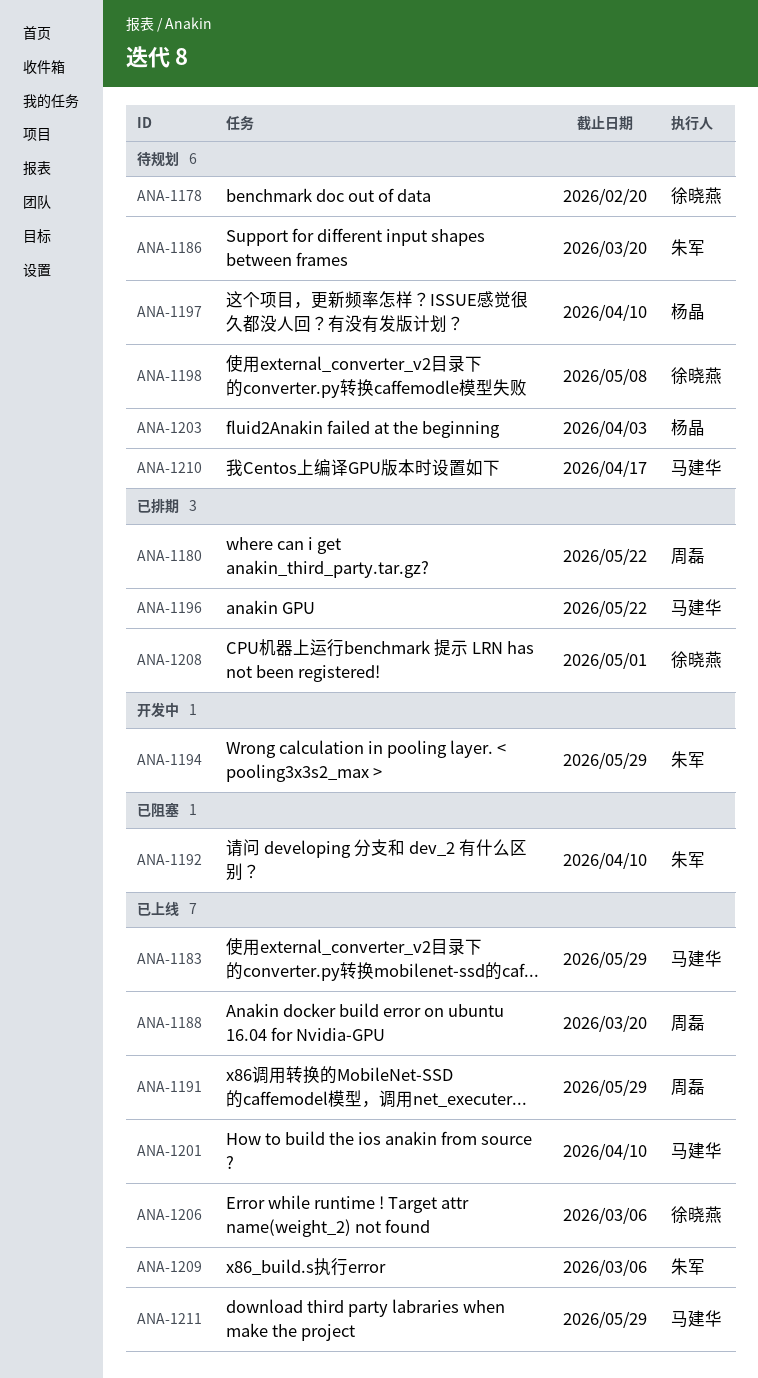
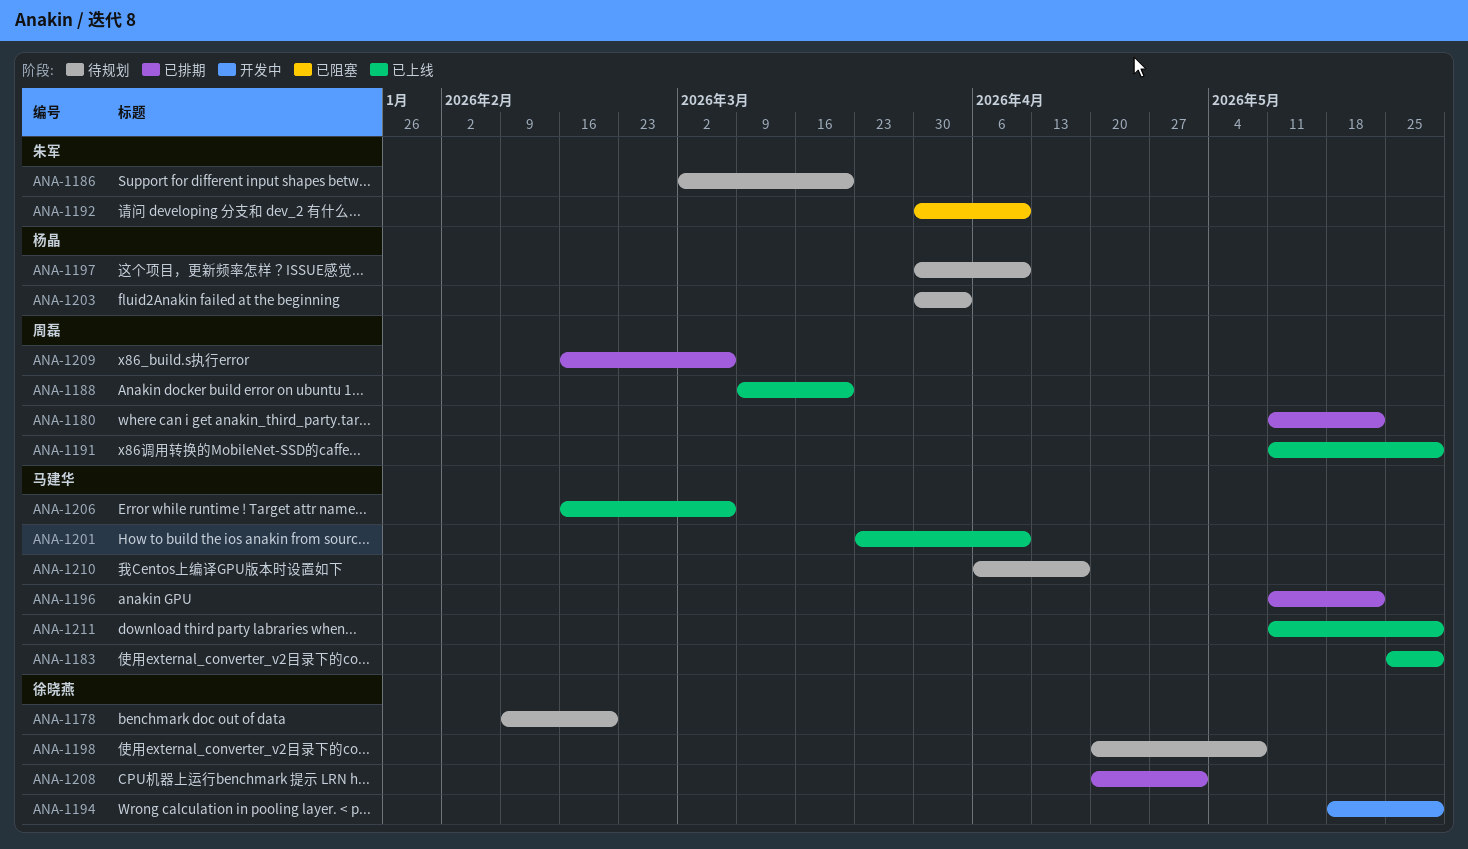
ANA-1194, owner: 朱军 -> 徐晓燕
ANA-1206, owner: 徐晓燕 -> 马建华
ANA-1209, status: 已上线 -> 已排期
ANA-1209, owner: 朱军 -> 周磊

